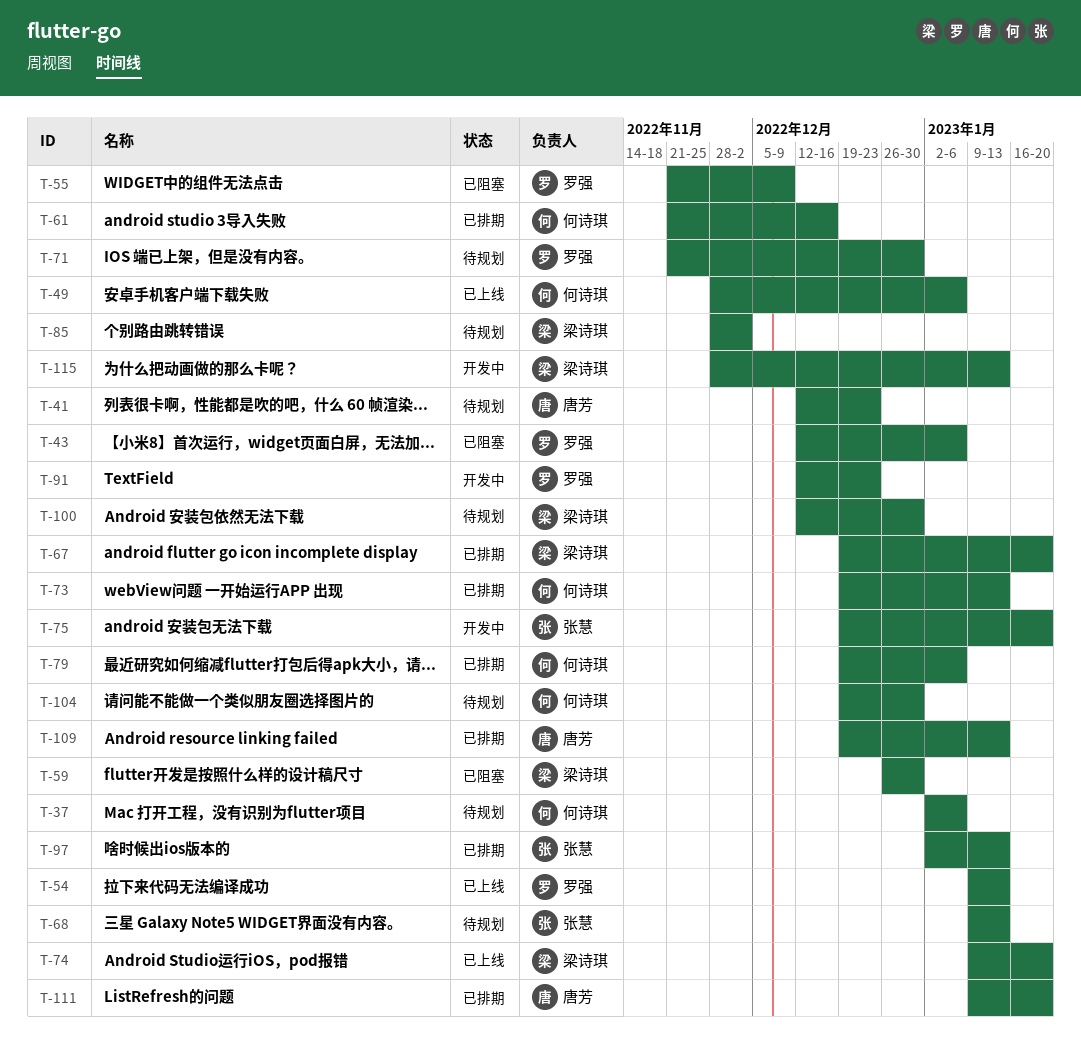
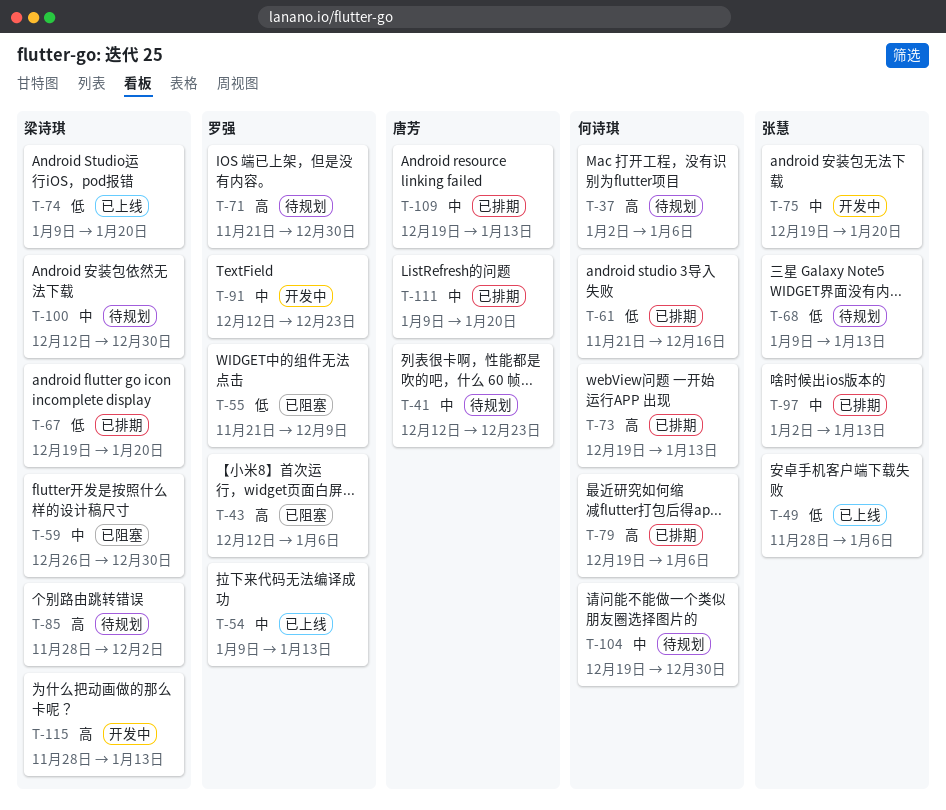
T-49, owner: 何诗琪 -> 张慧

